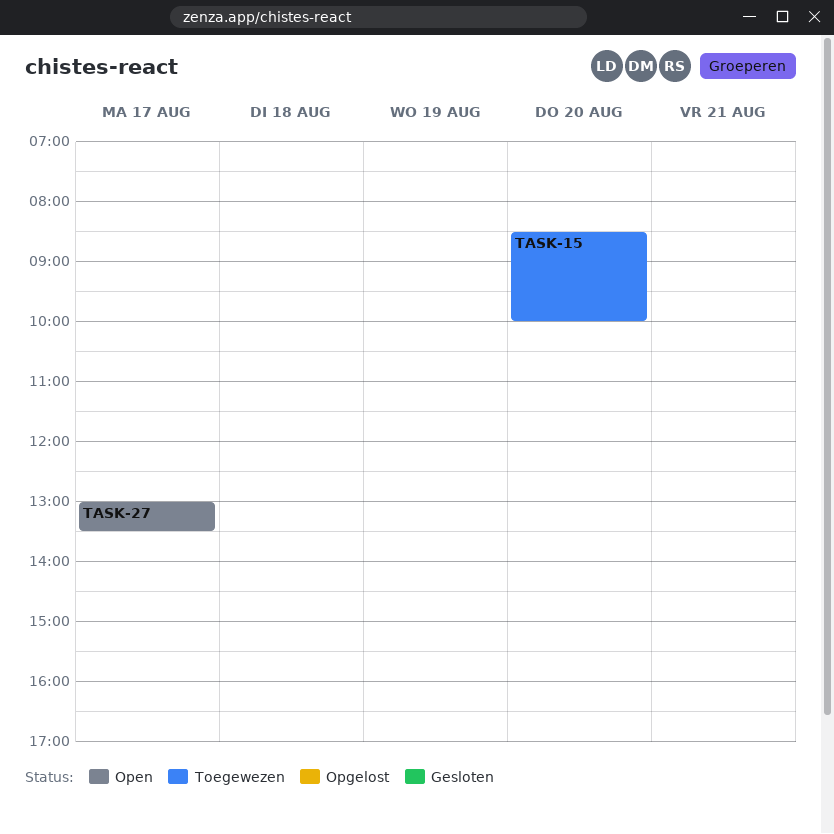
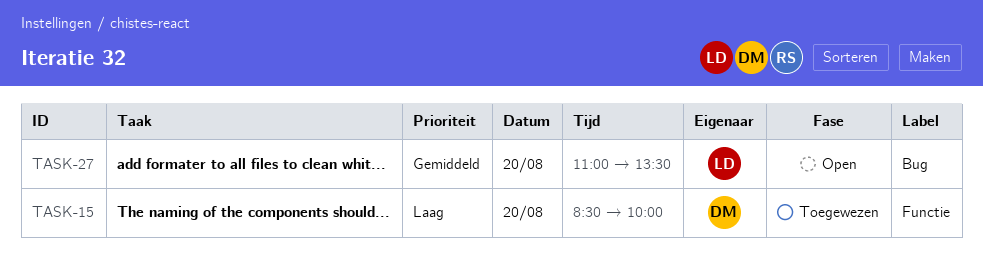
TASK-27, day: Aug 17 -> Aug 20
TASK-27, begins: 13:00 -> 11:00

